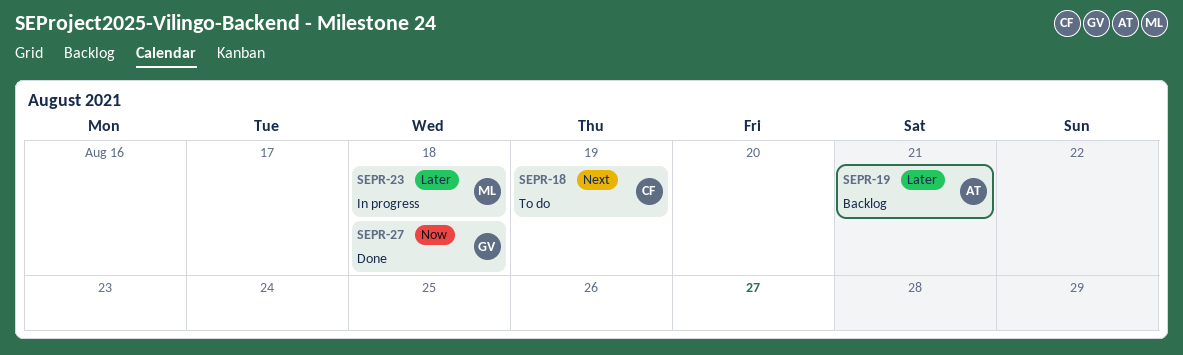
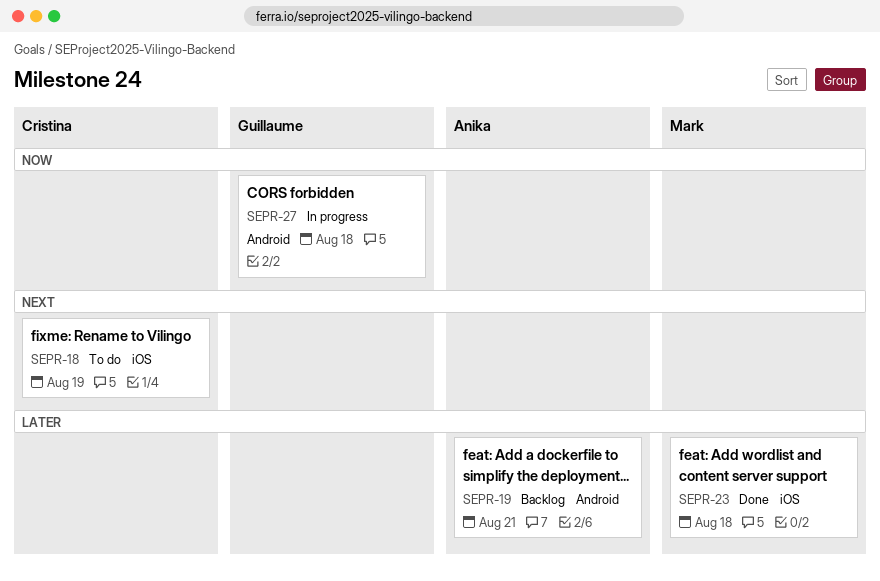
SEPR-23, status: In progress -> Done
SEPR-27, status: Done -> In progress

